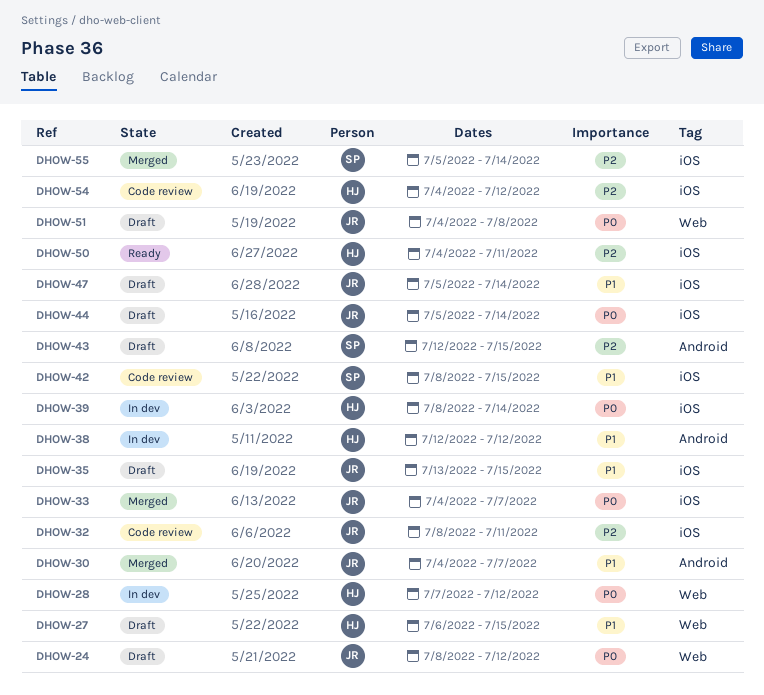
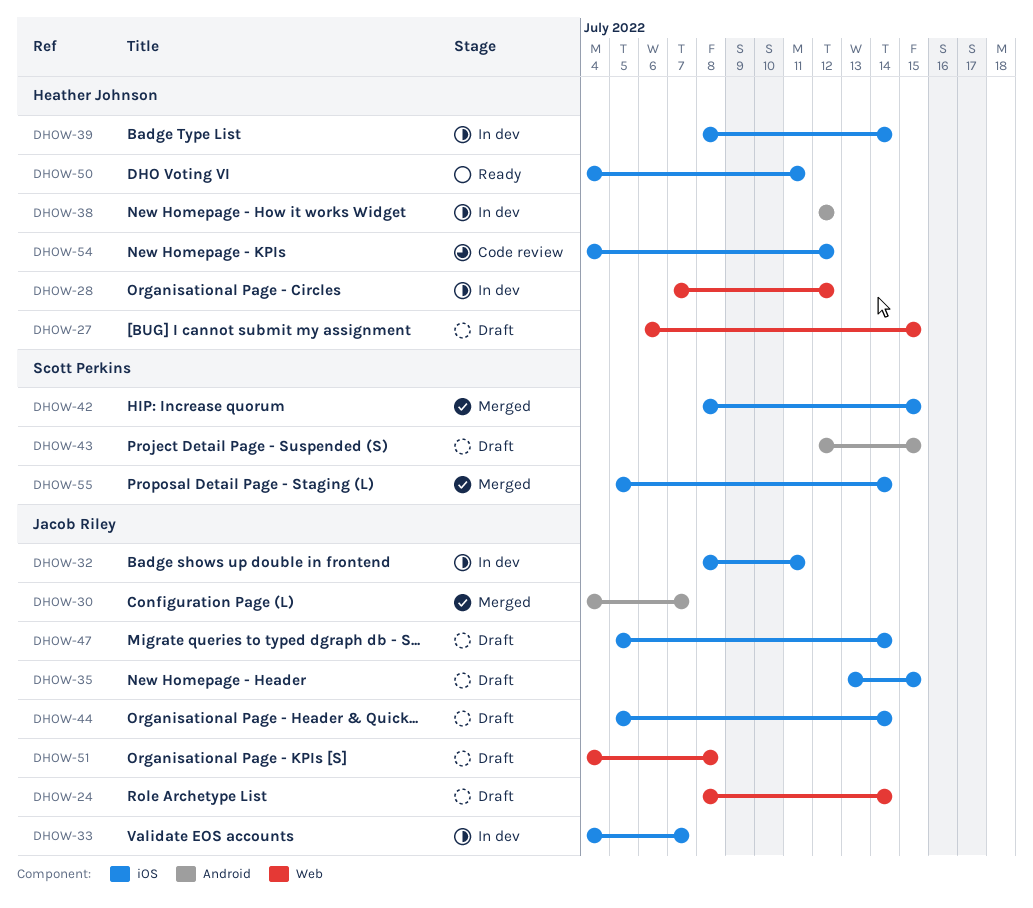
DHOW-24, due: Jul 12 -> Jul 14
DHOW-32, status: Code review -> In dev
DHOW-33, status: Merged -> In dev
DHOW-42, status: Code review -> Merged

